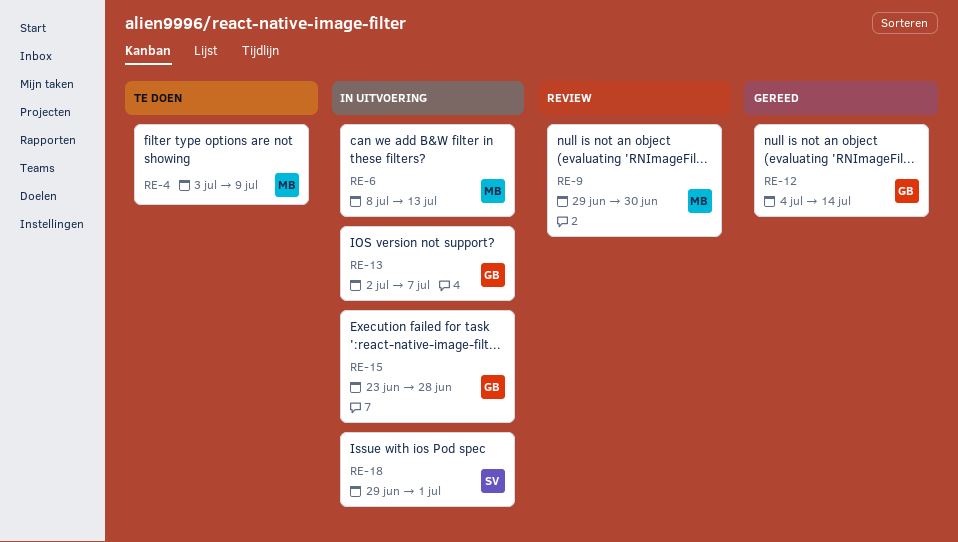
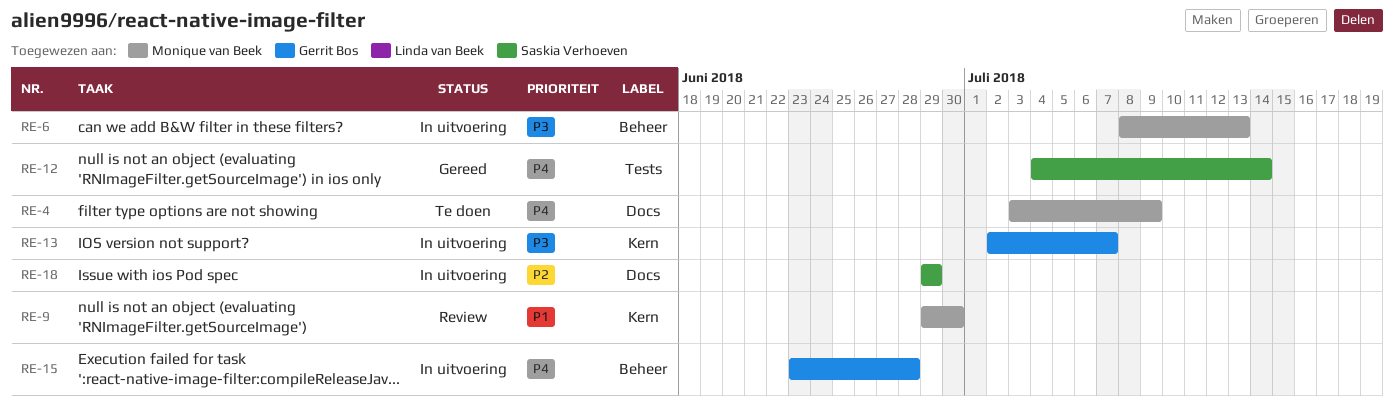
RE-12, owner: Gerrit Bos -> Saskia Verhoeven
RE-18, due: Jul 1 -> Jun 29

